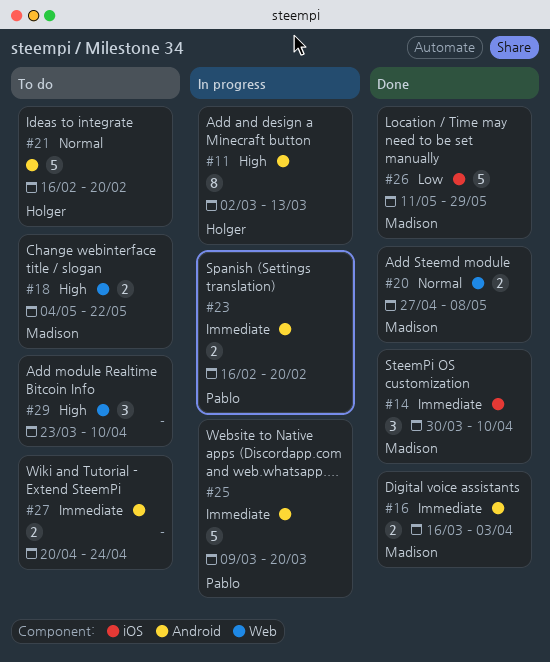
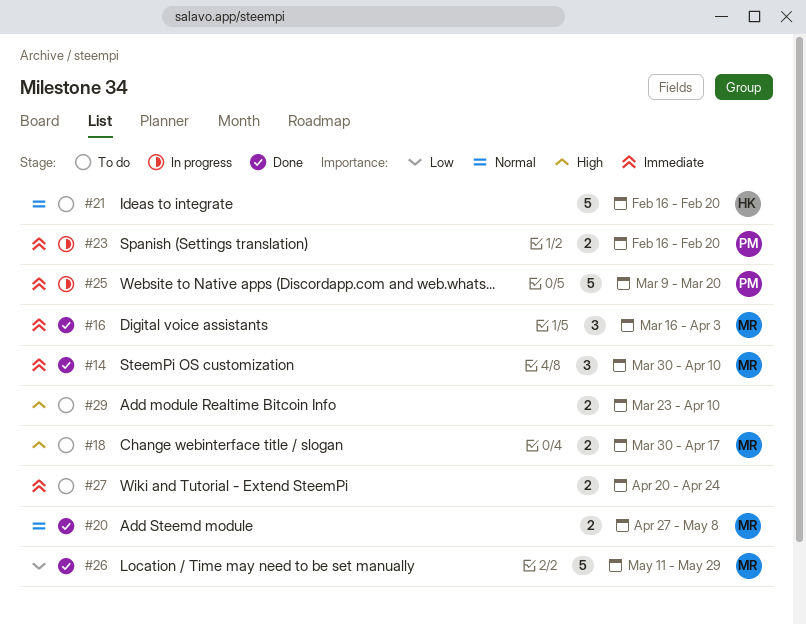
#11: present -> none
#16, estimate: 2 -> 3
#18, start: May 4 -> Mar 30
#18, due: May 22 -> Apr 17
#29, estimate: 3 -> 2

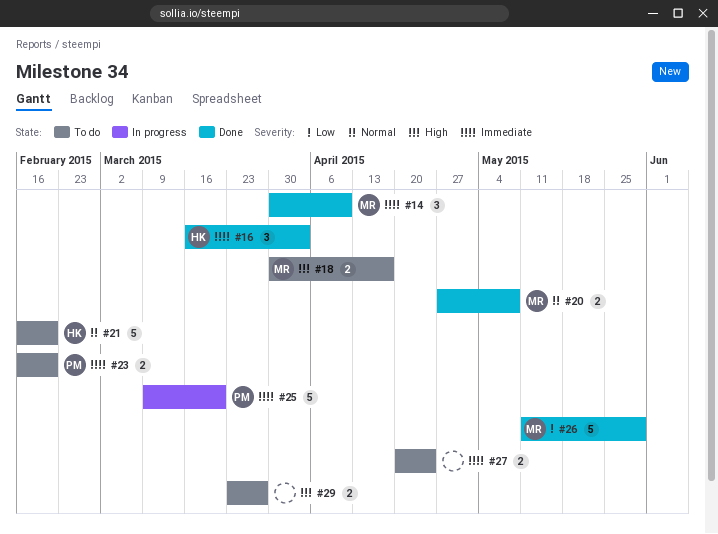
#16, owner: MR -> HK
#23, status: In progress -> To do
#29, due: Apr 10 -> Mar 27

